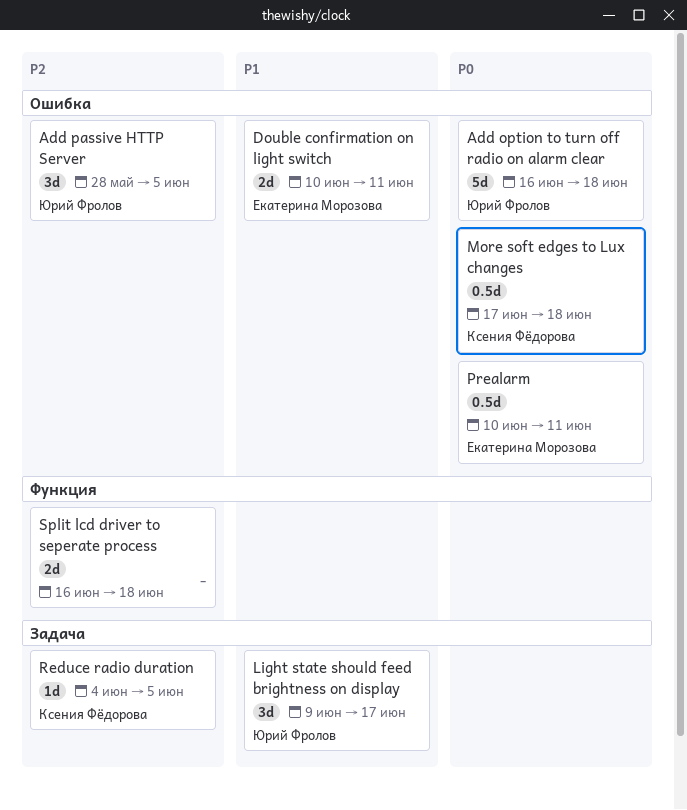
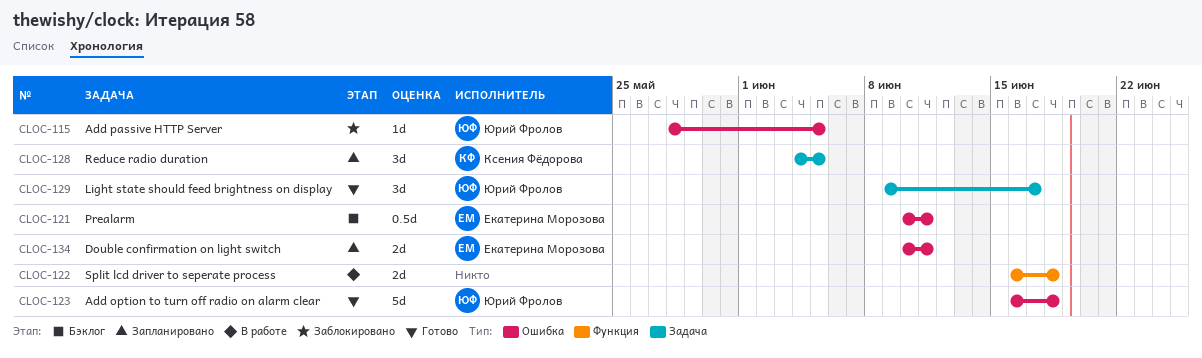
Add passive HTTP Server, estimate: 3d -> 1d
More soft edges to Lux changes: present -> none
Reduce radio duration, estimate: 1d -> 3d

